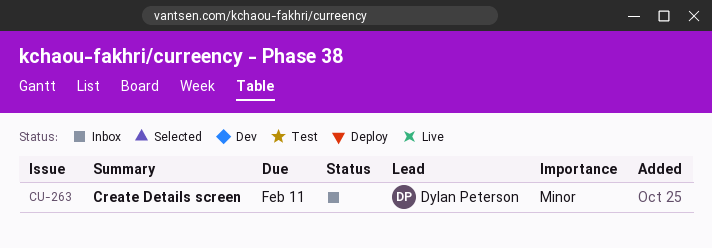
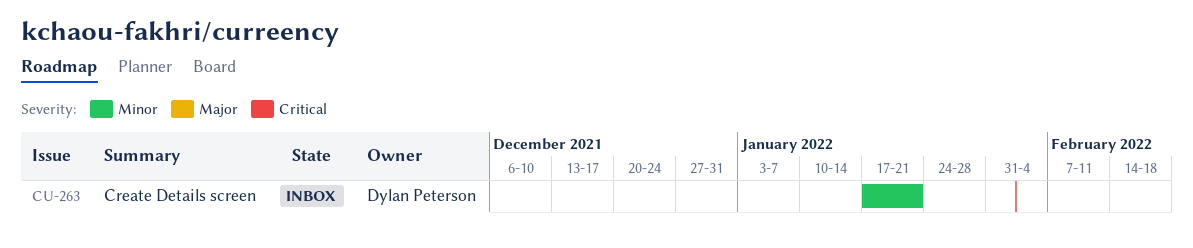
CU-263, due: Feb 11 -> Jan 21

